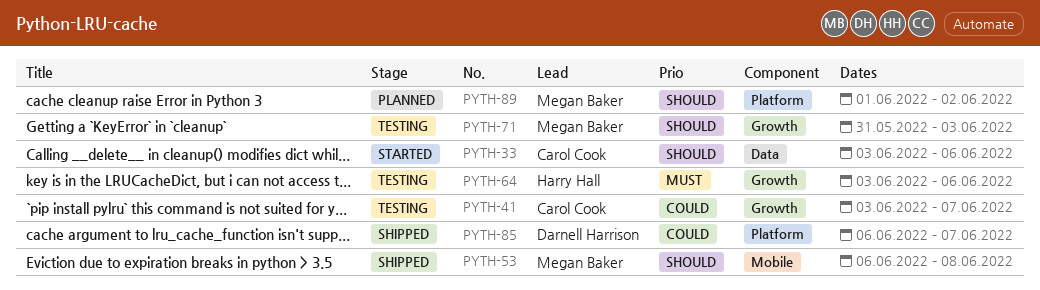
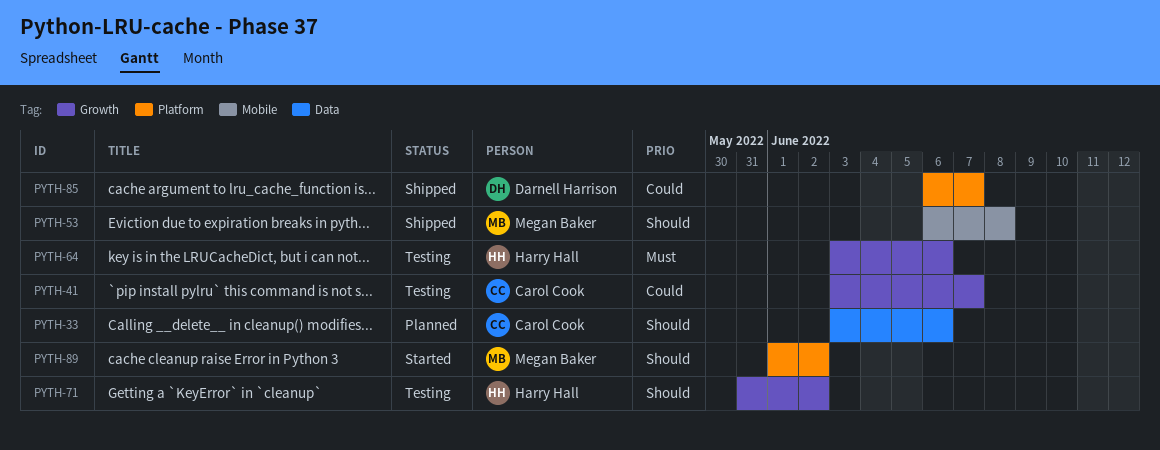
PYTH-33, status: Started -> Planned
PYTH-71, owner: Megan Baker -> Harry Hall
PYTH-71, due: Jun 3 -> Jun 2
PYTH-89, status: Planned -> Started

